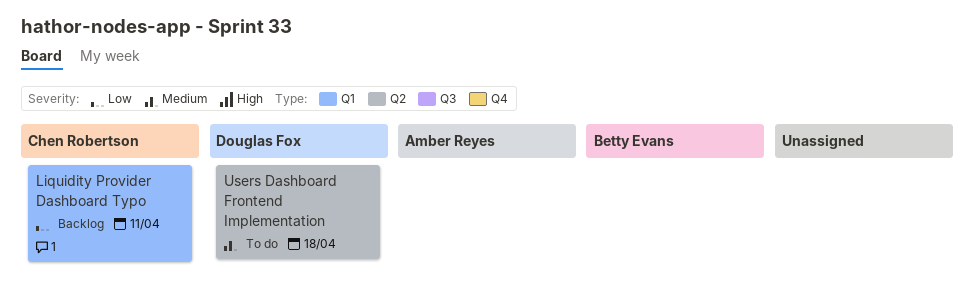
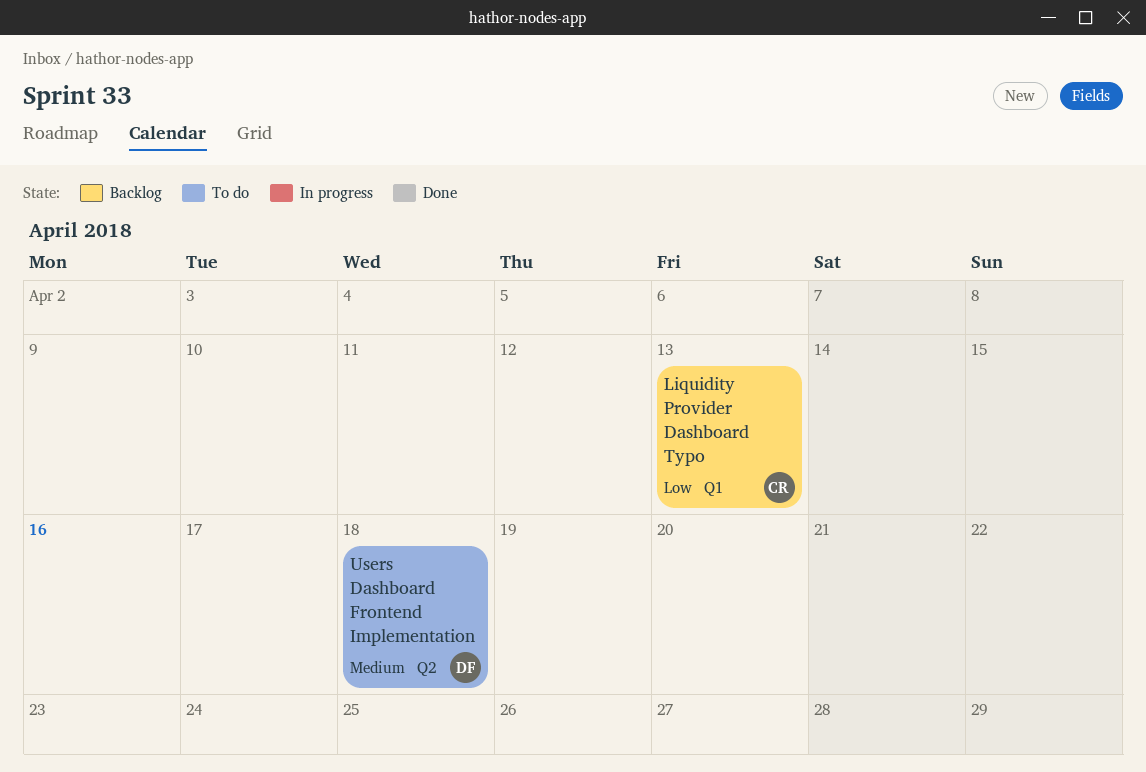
Liquidity Provider Dashboard Typo, due: Apr 11 -> Apr 13

